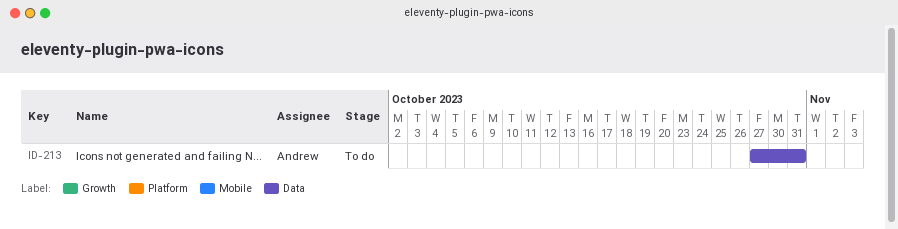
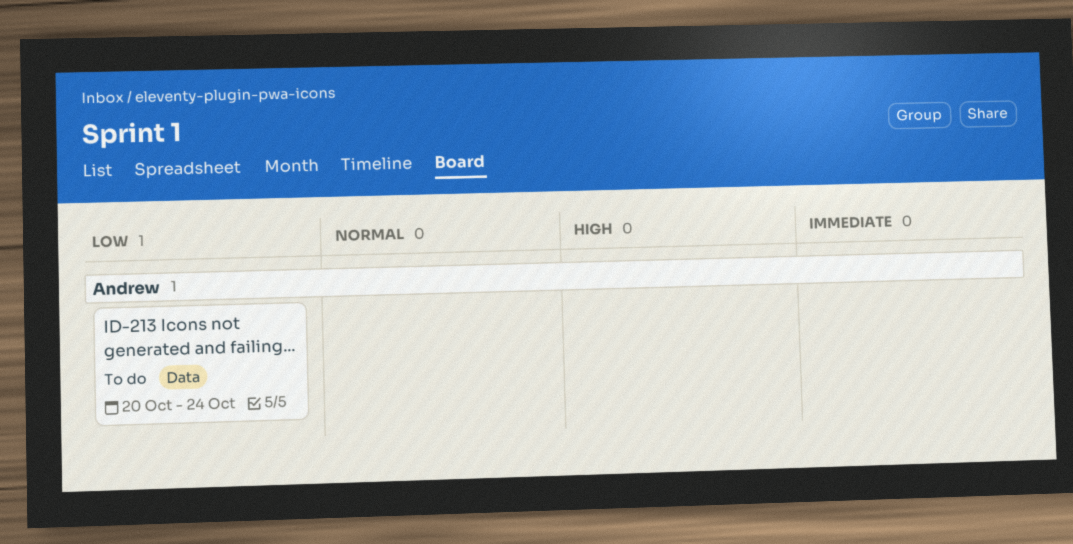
ID-213, start: Oct 27 -> Oct 20
ID-213, due: Oct 31 -> Oct 24

